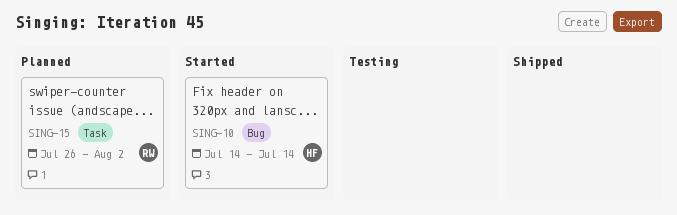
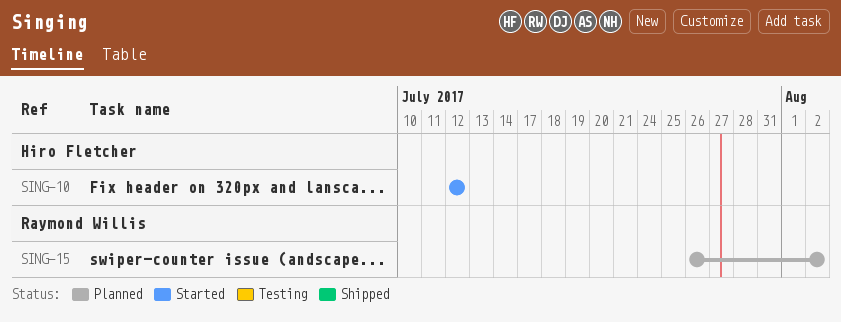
SING-10, start: Jul 14 -> Jul 12
SING-10, due: Jul 14 -> Jul 12

